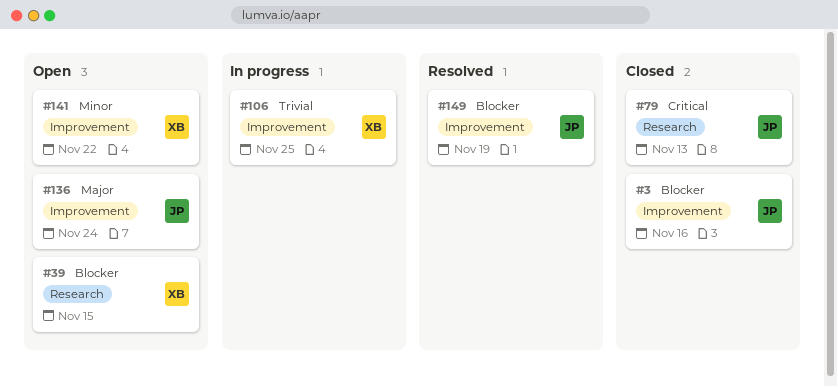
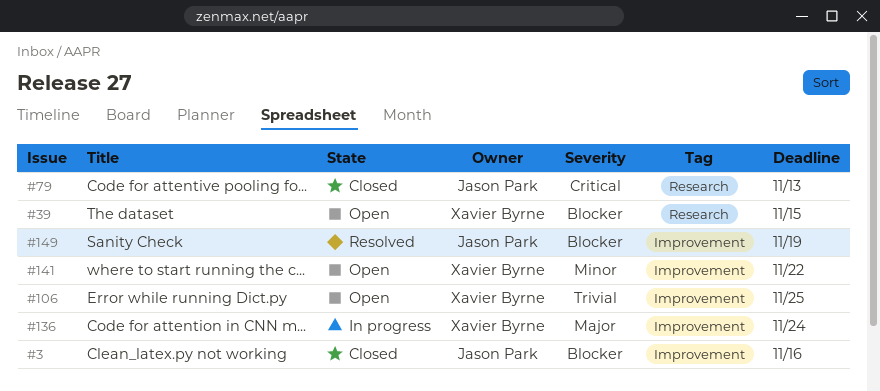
#106, status: In progress -> Open
#136, status: Open -> In progress
#136, owner: Jason Park -> Xavier Byrne

